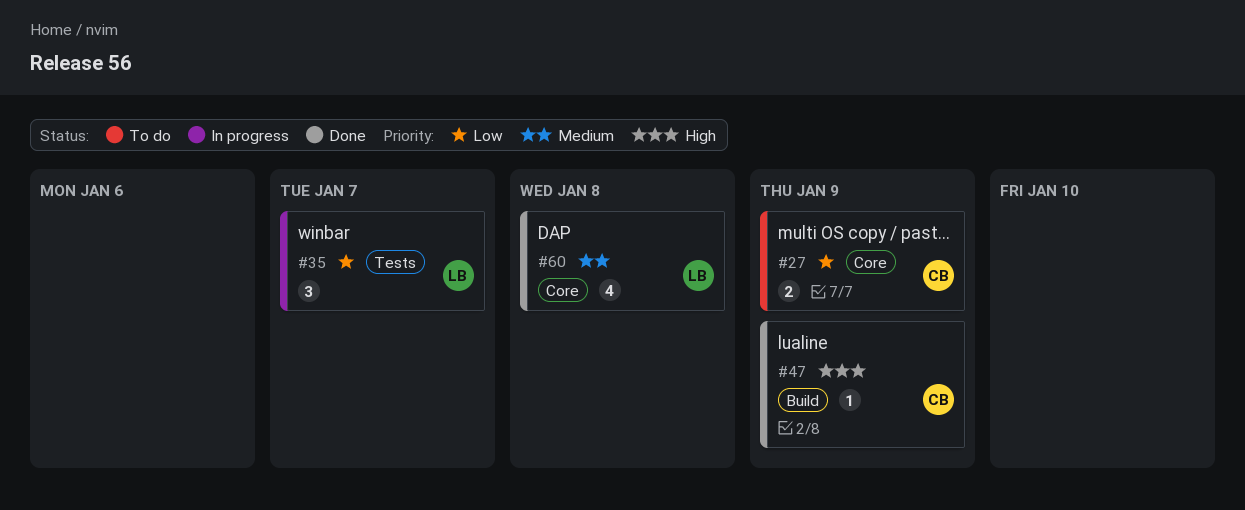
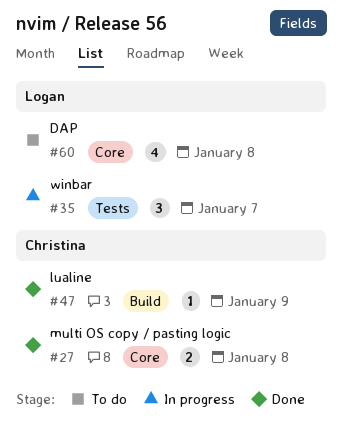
#27, status: To do -> Done
#27, due: Jan 9 -> Jan 8
#60, status: Done -> To do

